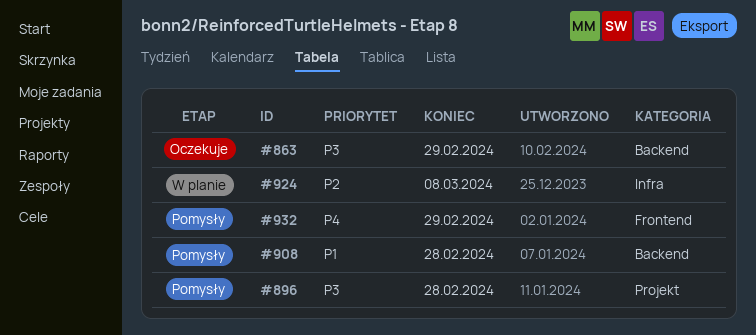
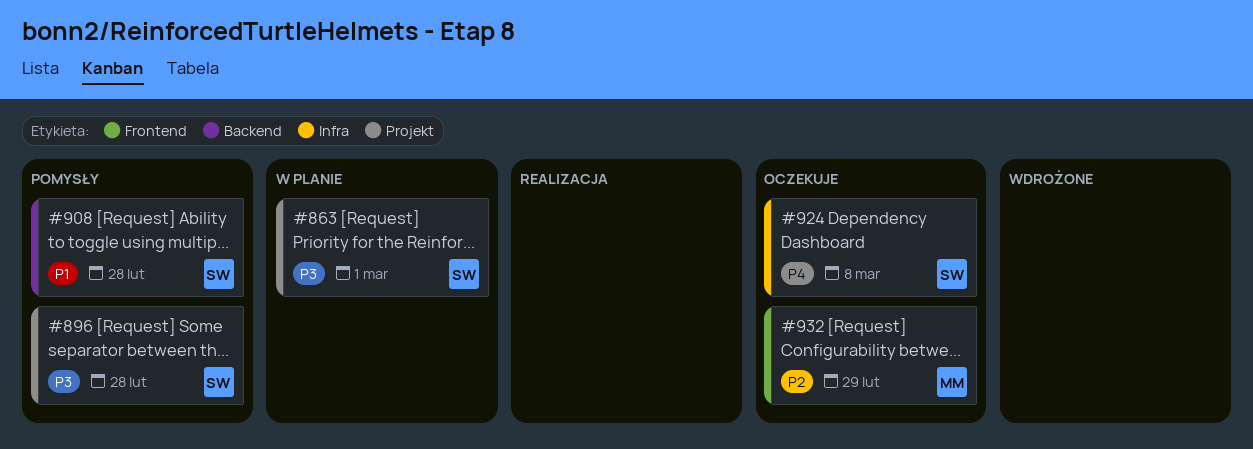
#863, status: Oczekuje -> W planie
#863, label: Backend -> Projekt
#863, due: Feb 29 -> Mar 1
#924, status: W planie -> Oczekuje
#924, priority: P2 -> P4
#932, status: Pomysły -> Oczekuje
#932, priority: P4 -> P2

